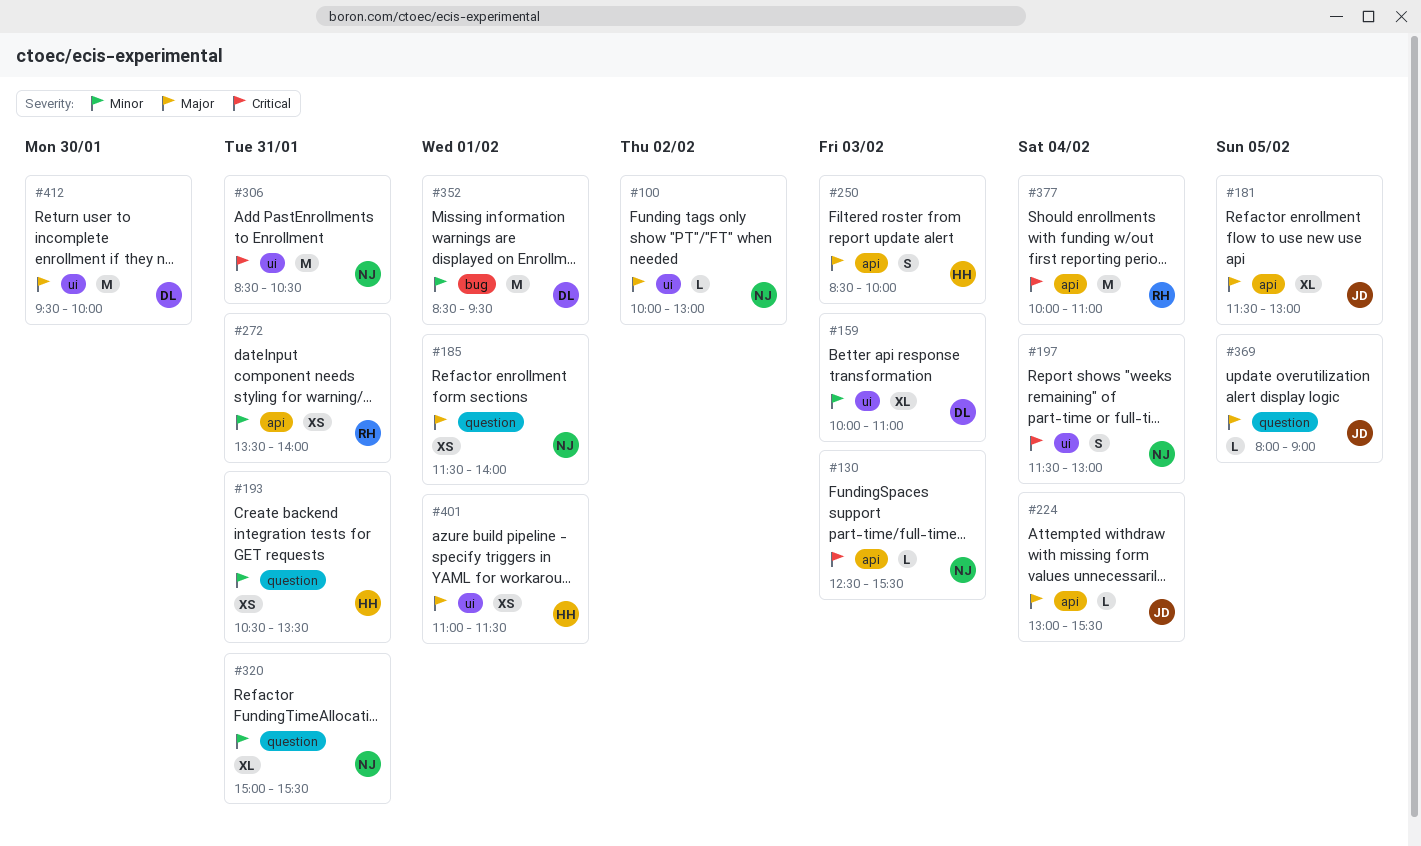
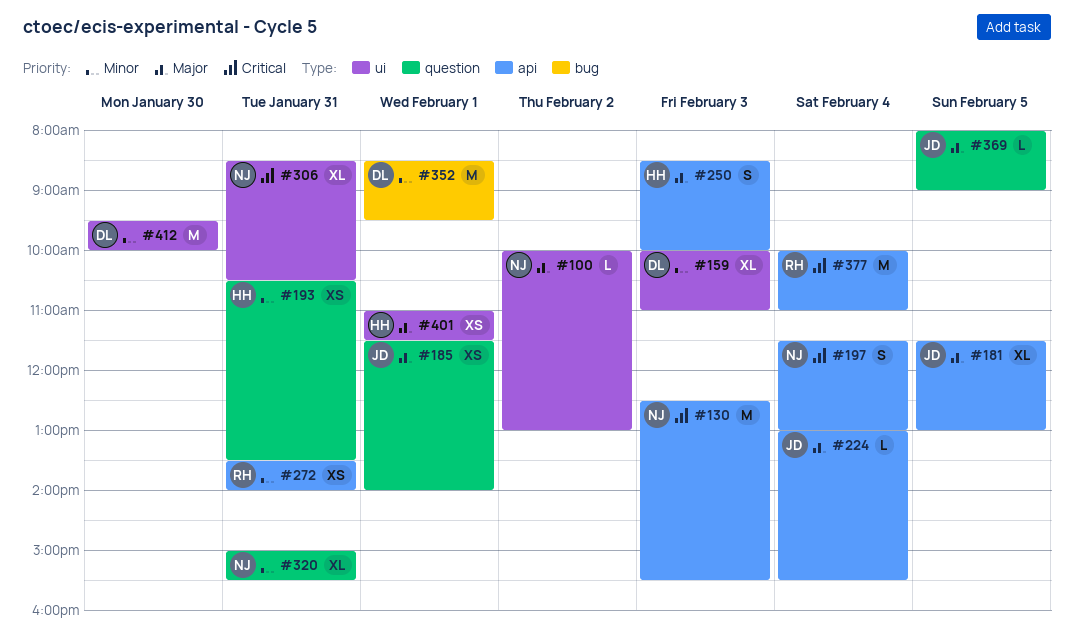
#130, estimate: L -> M
#185, owner: NJ -> JD
#197, label: ui -> api
#306, estimate: M -> XL
#412, priority: Major -> Minor

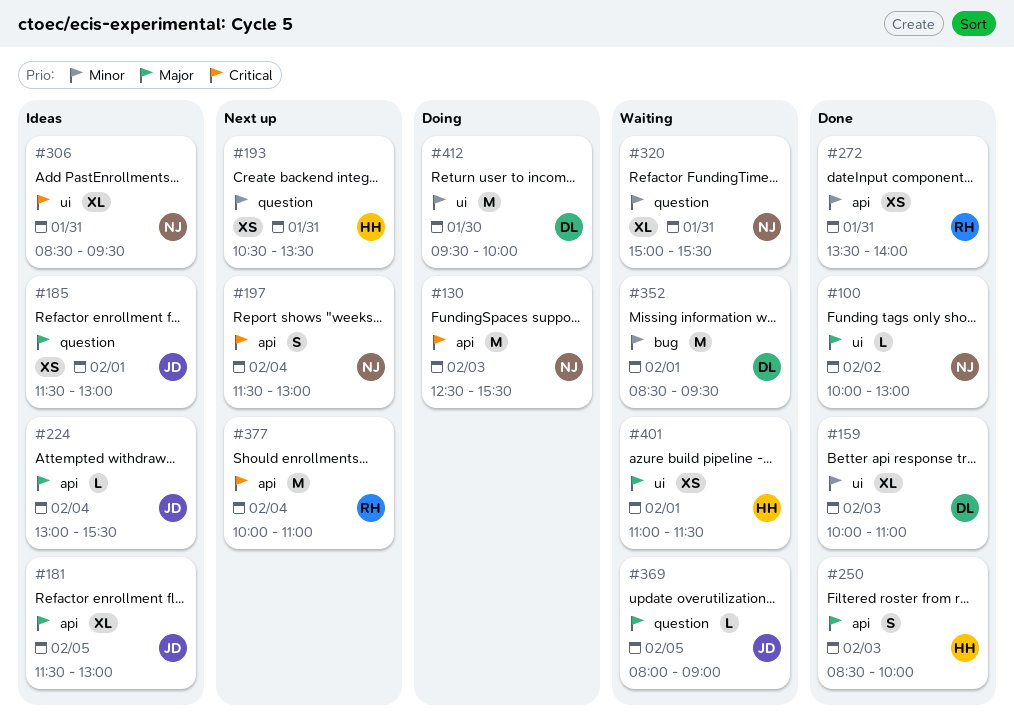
#185, ends: 14:00 -> 13:00
#306, ends: 10:30 -> 09:30

